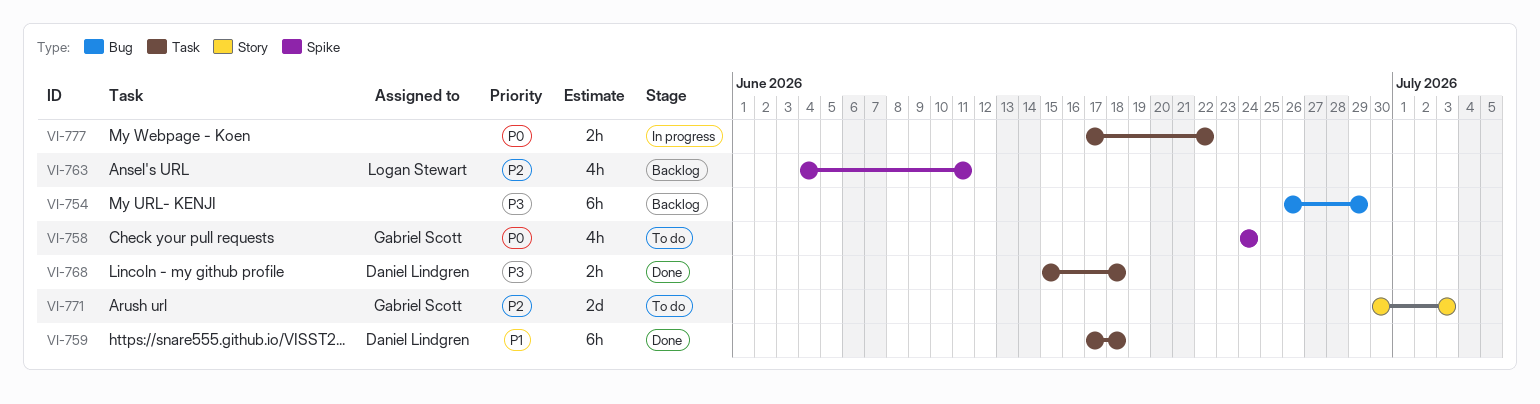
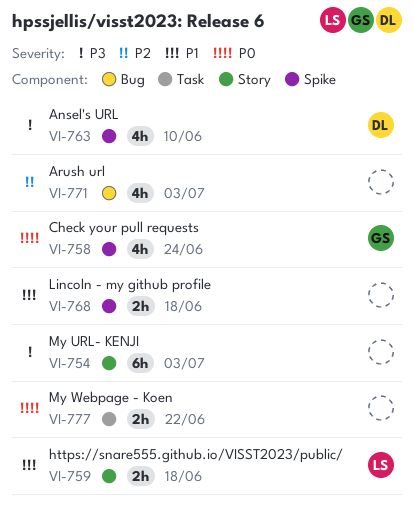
VI-754, label: Bug -> Story
VI-754, due: Jun 29 -> Jul 3
VI-759, owner: Daniel Lindgren -> Logan Stewart
VI-759, label: Task -> Story
VI-759, estimate: 6h -> 2h
VI-763, owner: Logan Stewart -> Daniel Lindgren
VI-763, priority: P2 -> P3
VI-763, due: Jun 11 -> Jun 10
VI-768, owner: Daniel Lindgren -> none
VI-768, priority: P3 -> P1
VI-768, label: Task -> Spike
VI-771, owner: Gabriel Scott -> none
VI-771, label: Story -> Bug
VI-771, estimate: 2d -> 4h

